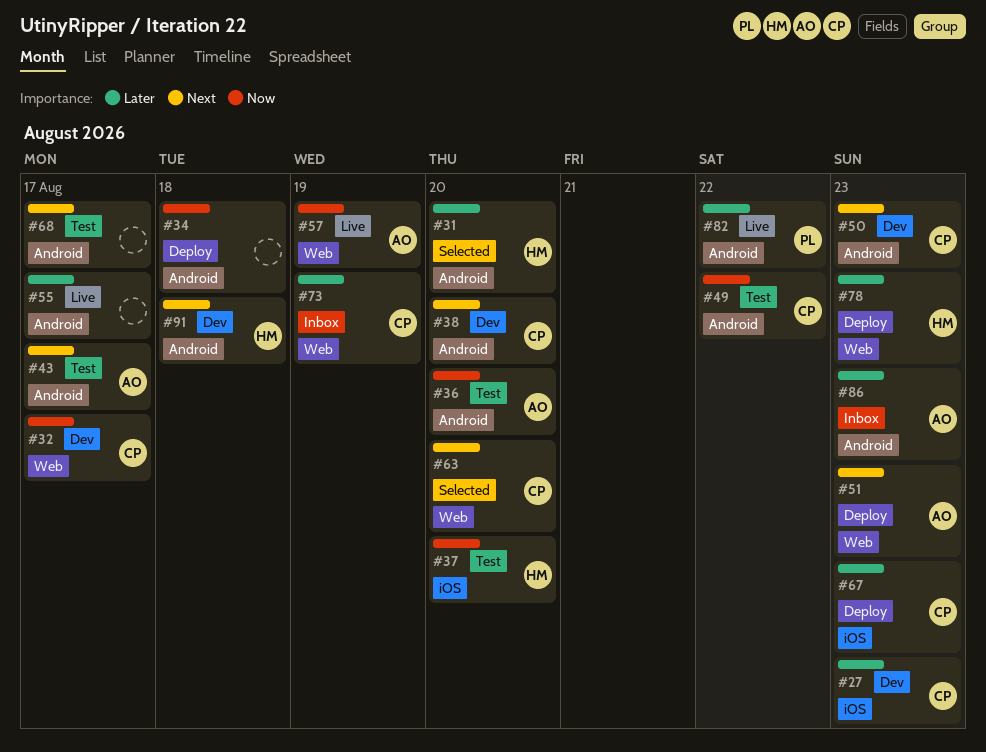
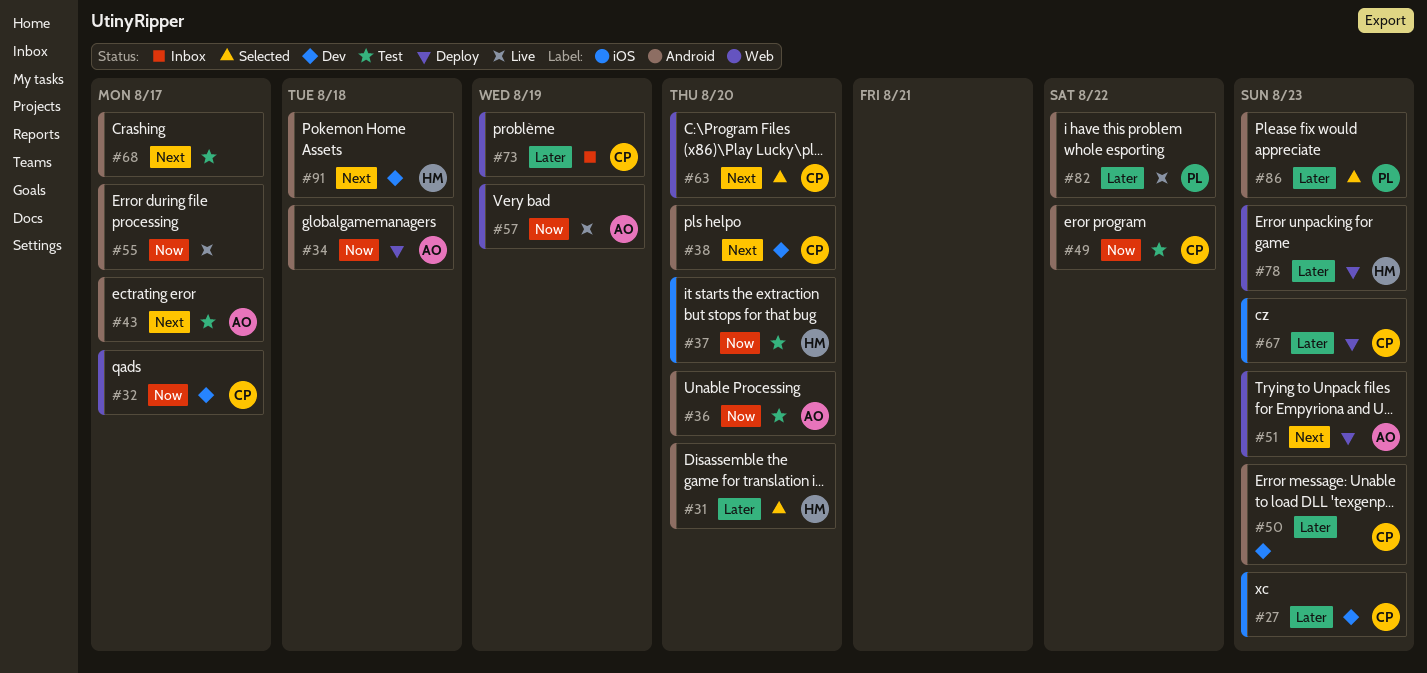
#34, owner: none -> AO
#50, priority: Next -> Later
#55, priority: Later -> Now
#86, status: Inbox -> Selected
#86, owner: AO -> PL

